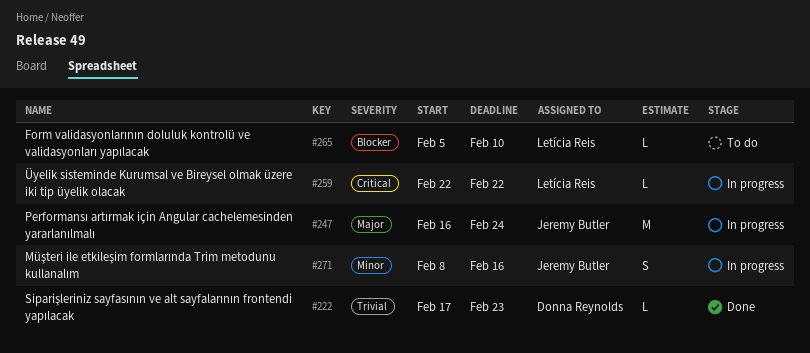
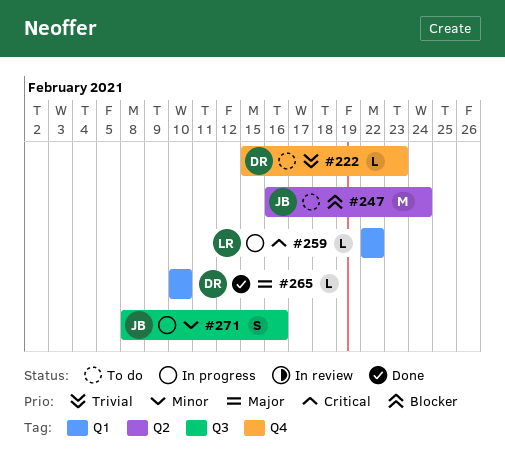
#222, status: Done -> To do
#222, start: Feb 17 -> Feb 15
#247, status: In progress -> To do
#247, priority: Major -> Blocker
#265, status: To do -> Done
#265, owner: Letícia Reis -> Donna Reynolds
#265, priority: Blocker -> Major
#265, start: Feb 5 -> Feb 10

